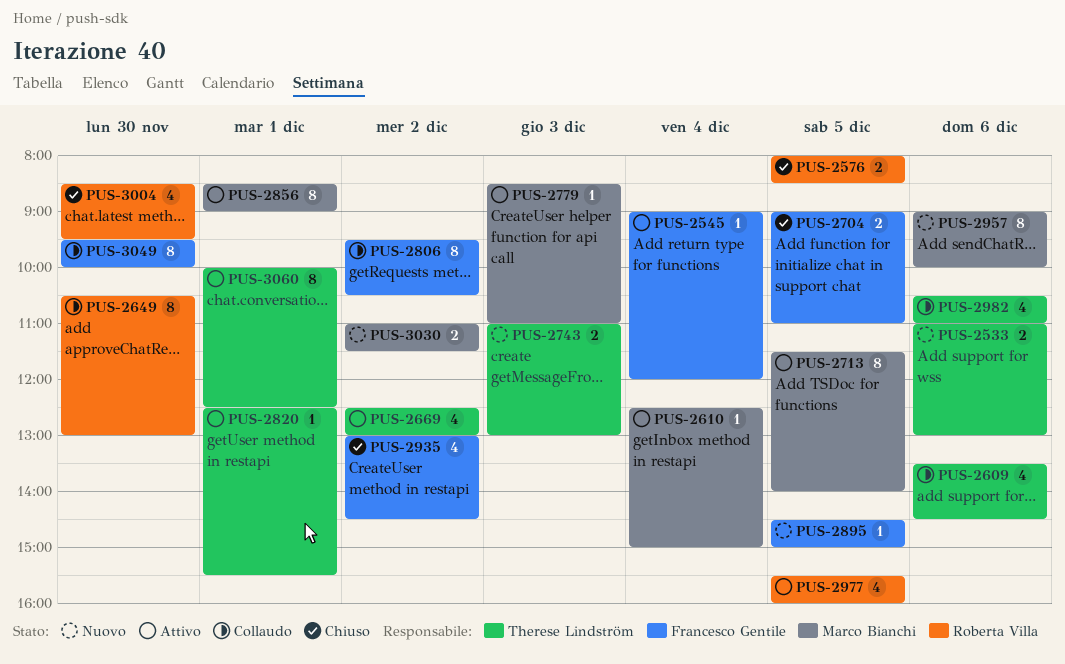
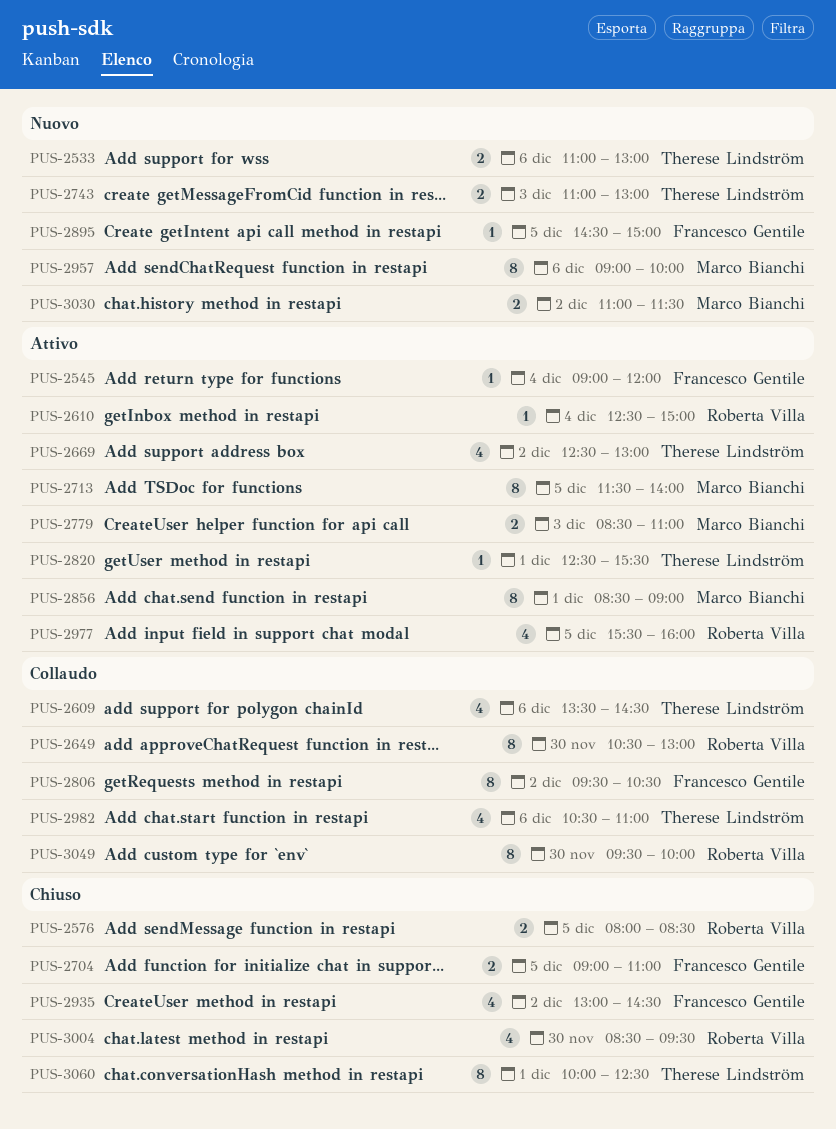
PUS-2610, owner: Marco Bianchi -> Roberta Villa
PUS-2779, estimate: 1 -> 2
PUS-3049, owner: Francesco Gentile -> Roberta Villa
PUS-3060, status: Attivo -> Chiuso

